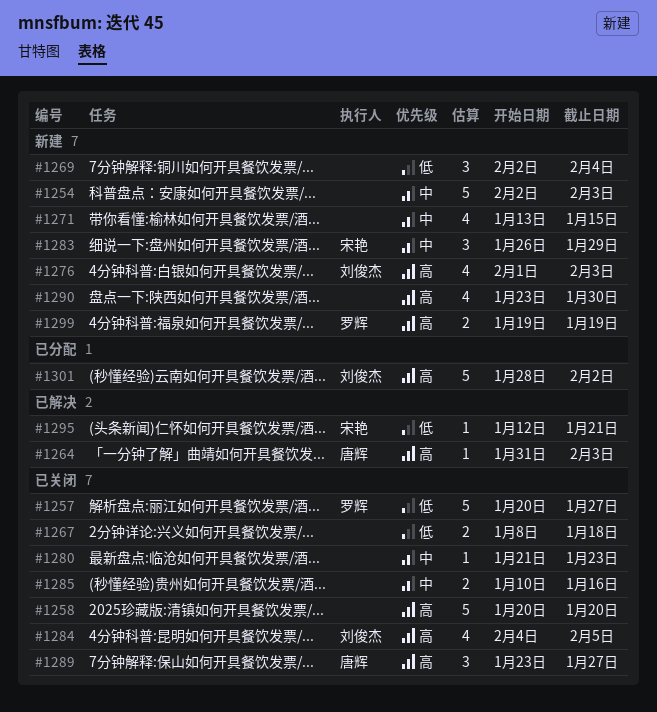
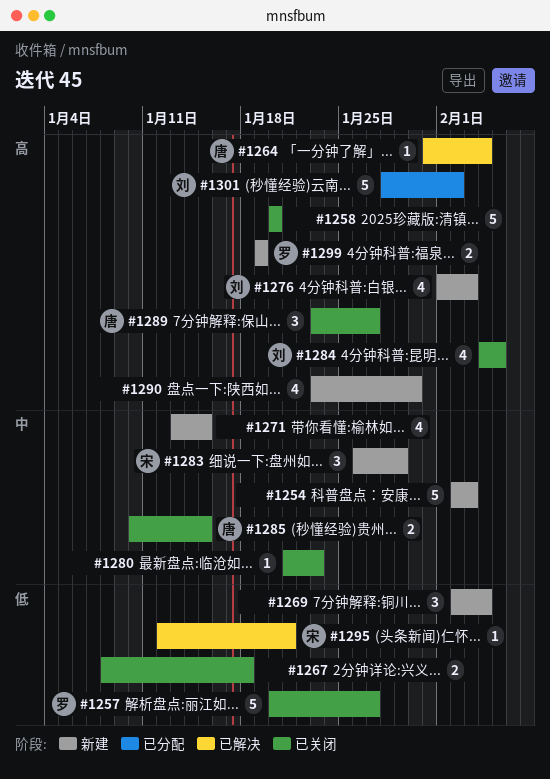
#1264, due: Feb 3 -> Feb 4
#1285, owner: none -> 唐辉
#1285, due: Jan 16 -> Jan 15

